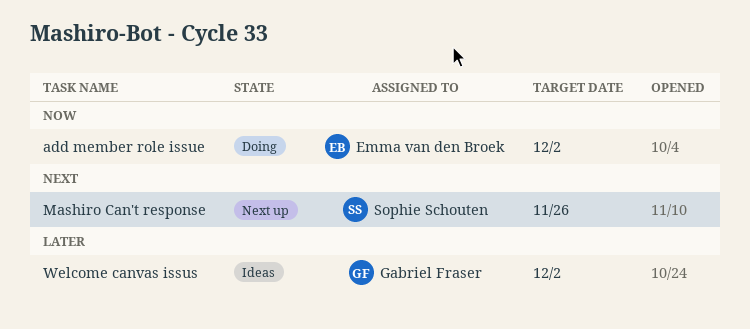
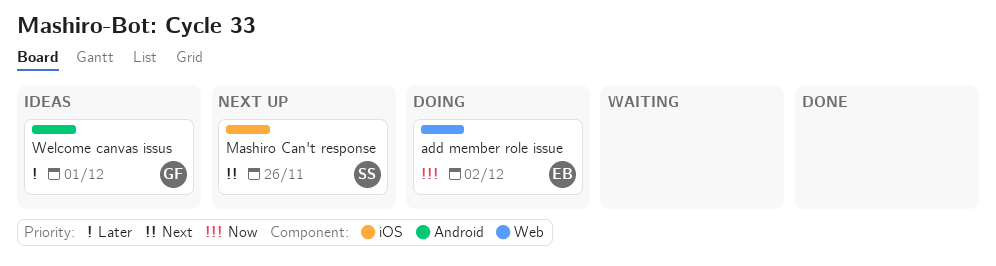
Welcome canvas issus, due: Dec 2 -> Dec 1

